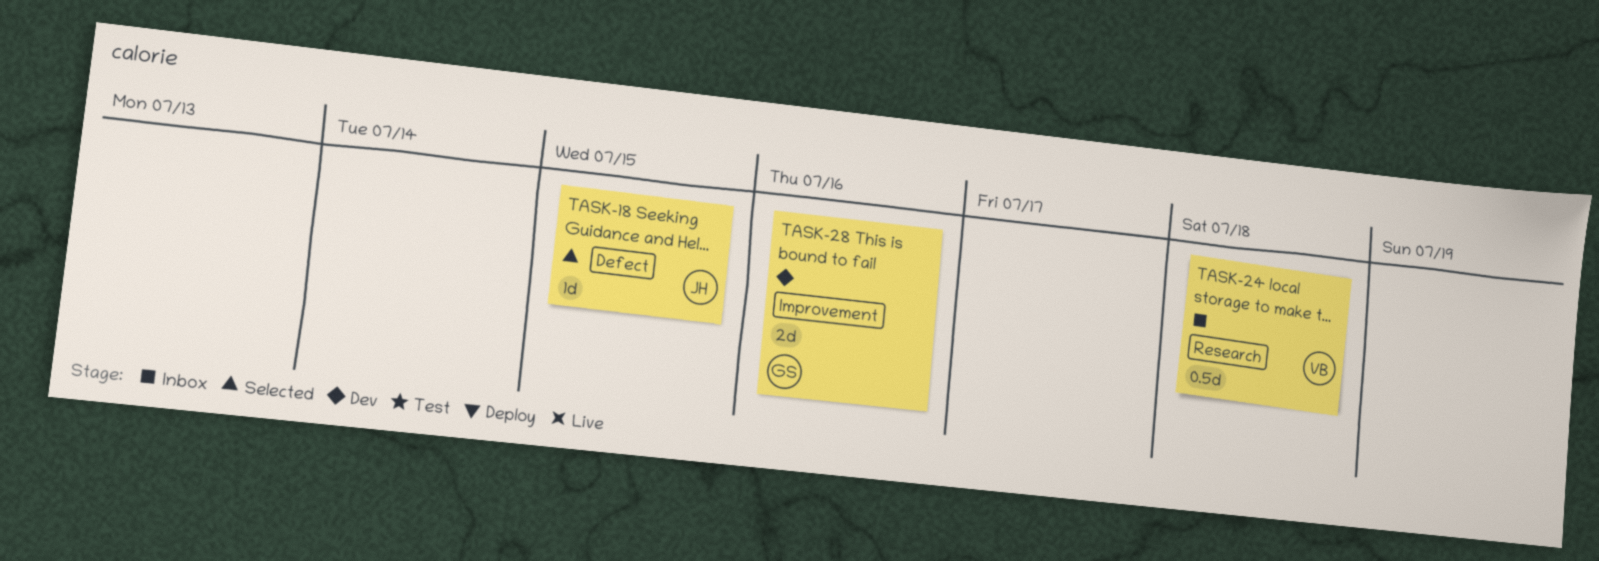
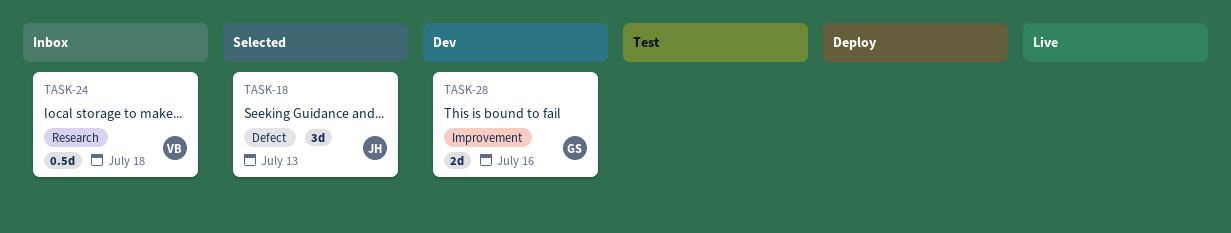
TASK-18, estimate: 1d -> 3d
TASK-18, due: Jul 15 -> Jul 13

